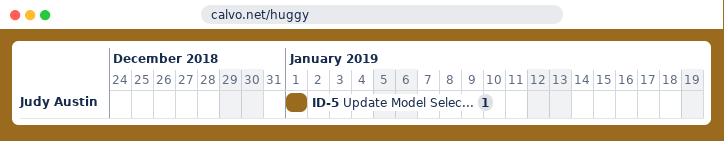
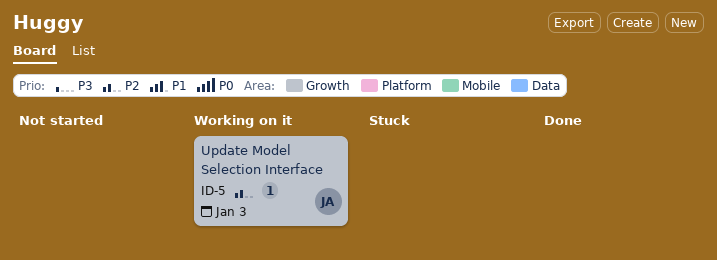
ID-5, due: Jan 1 -> Jan 3

